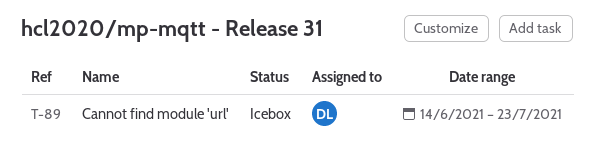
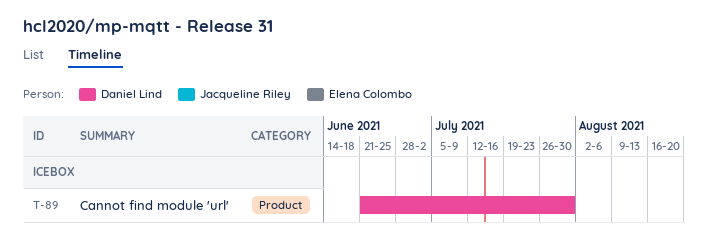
T-89, start: Jun 14 -> Jun 21
T-89, due: Jul 23 -> Jul 30

